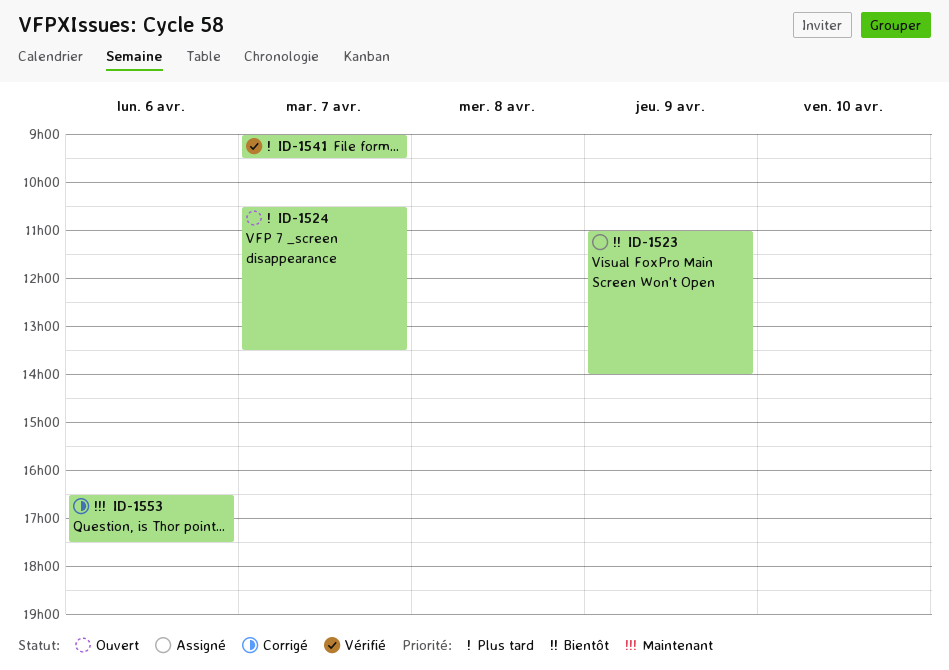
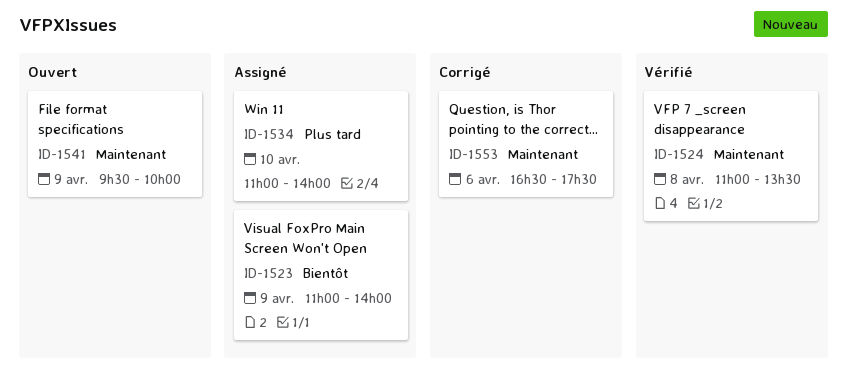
ID-1524, status: Ouvert -> Vérifié
ID-1524, priority: Plus tard -> Maintenant
ID-1524, day: Apr 7 -> Apr 8
ID-1524, begins: 10:30 -> 11:00
ID-1534: none -> present
ID-1541, status: Vérifié -> Ouvert
ID-1541, priority: Plus tard -> Maintenant
ID-1541, day: Apr 7 -> Apr 9
ID-1541, begins: 09:00 -> 09:30
ID-1541, ends: 09:30 -> 10:00

